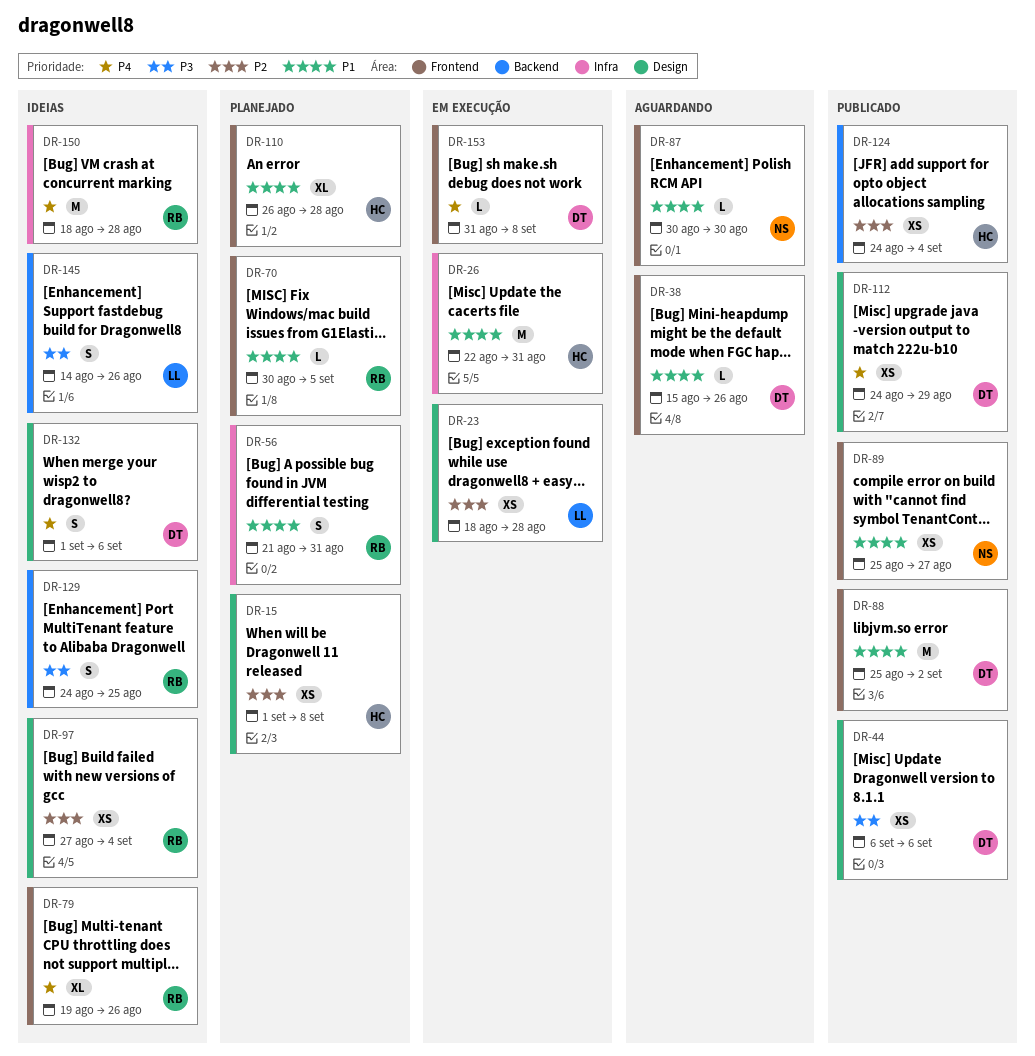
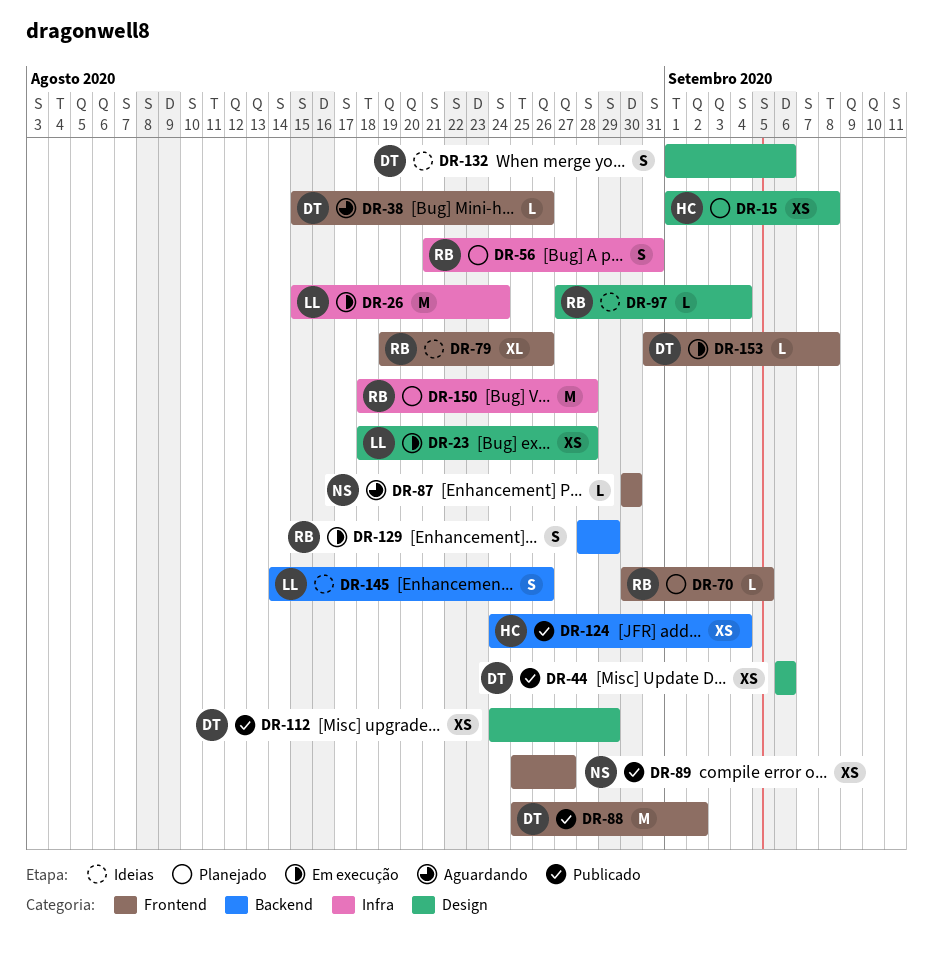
DR-26, owner: HC -> LL
DR-26, start: Aug 22 -> Aug 15
DR-26, due: Aug 31 -> Aug 24
DR-97, estimate: XS -> L
DR-110: present -> none
DR-129, status: Ideias -> Em execução
DR-129, start: Aug 24 -> Aug 28
DR-129, due: Aug 25 -> Aug 29
DR-150, status: Ideias -> Planejado

